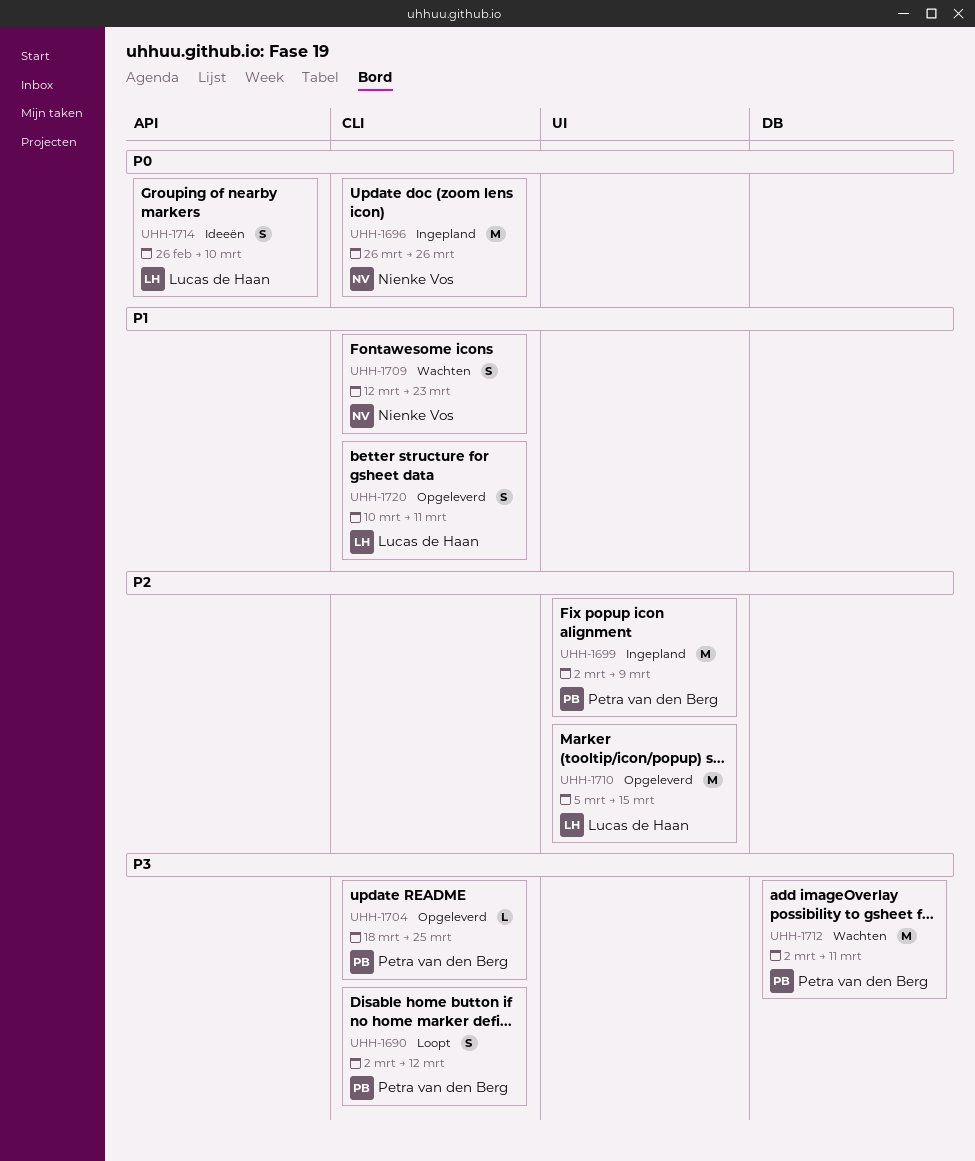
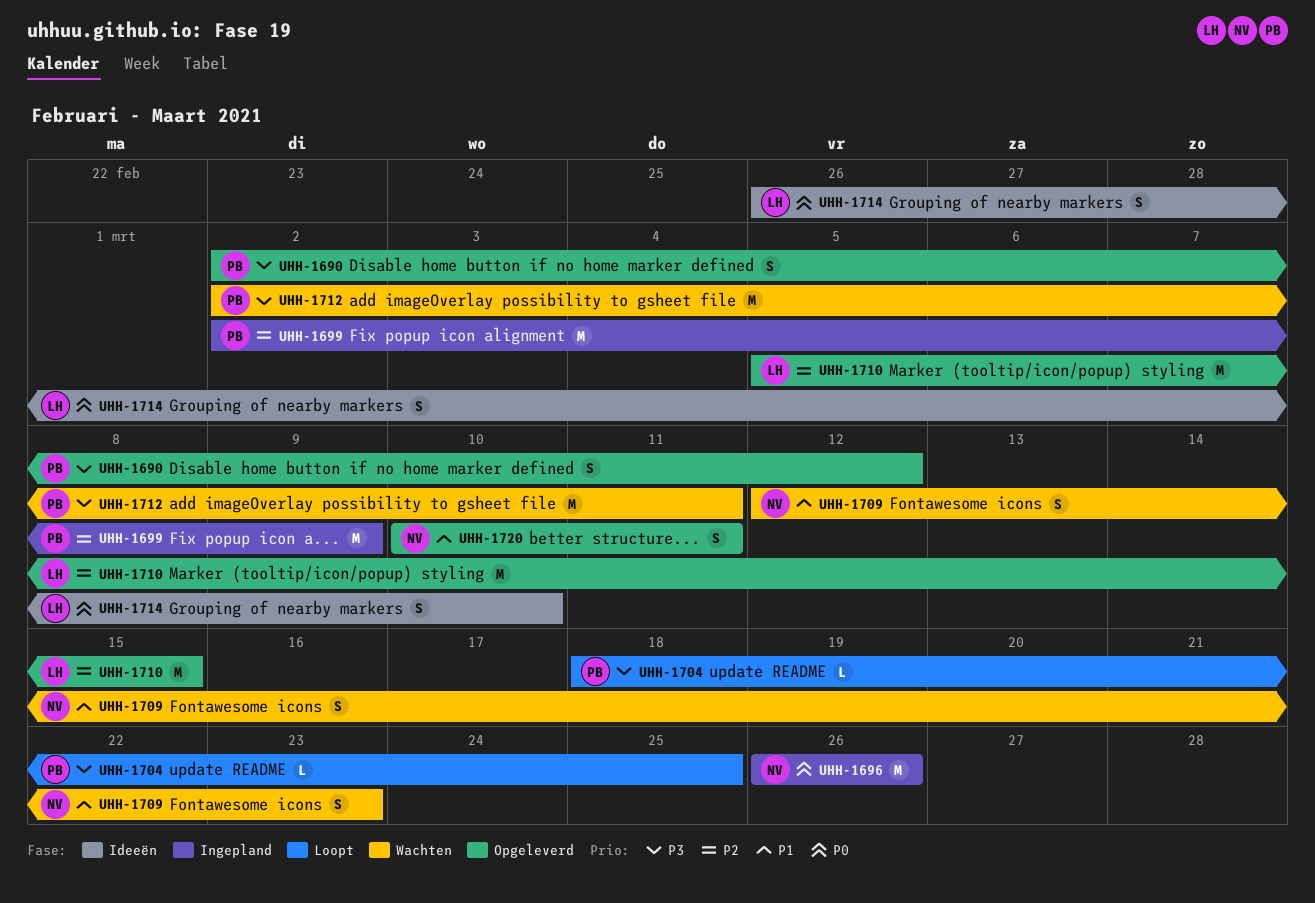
UHH-1690, status: Loopt -> Opgeleverd
UHH-1704, status: Opgeleverd -> Loopt
UHH-1720, owner: Lucas de Haan -> Nienke Vos

